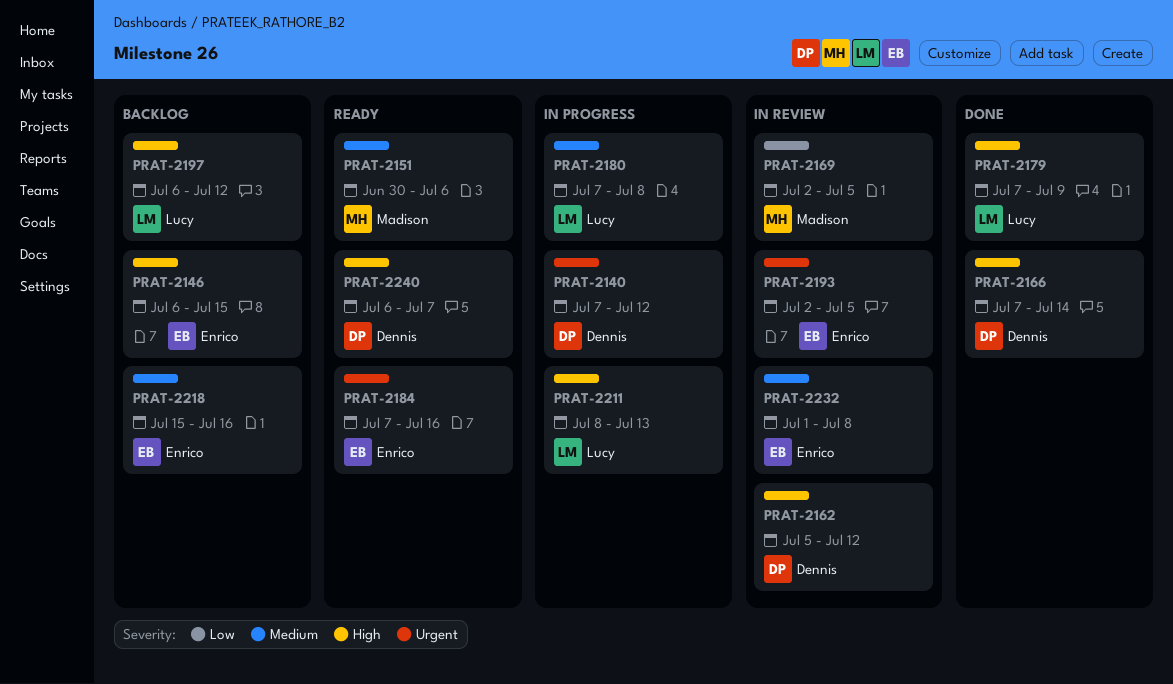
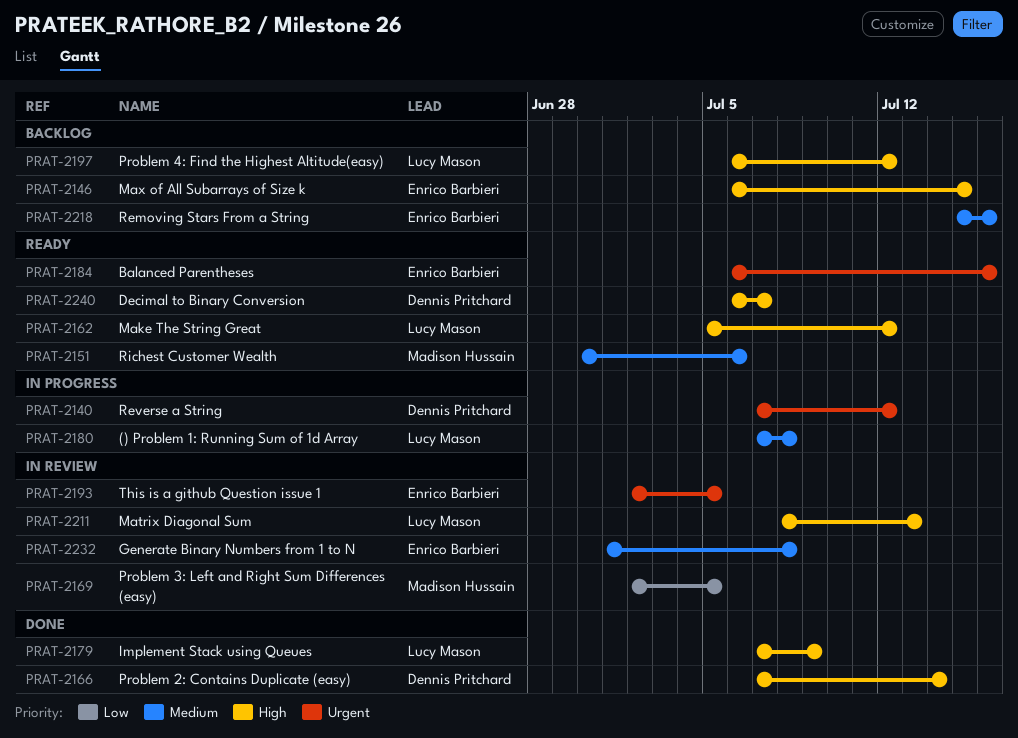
PRAT-2162, status: In review -> Ready
PRAT-2162, owner: Dennis Pritchard -> Lucy Mason
PRAT-2184, start: Jul 7 -> Jul 6
PRAT-2211, status: In progress -> In review

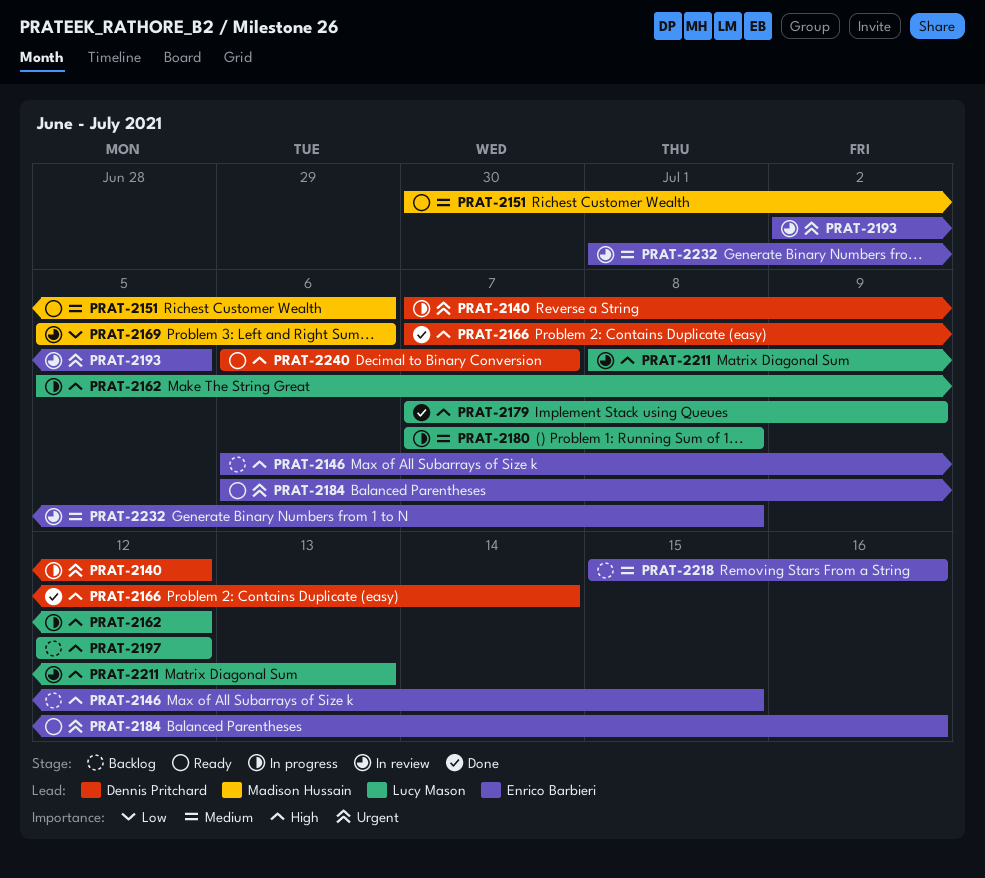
PRAT-2162, status: Ready -> In progress
PRAT-2169, start: Jul 2 -> Jul 5
PRAT-2169, due: Jul 5 -> Jul 6
PRAT-2197, start: Jul 6 -> Jul 12

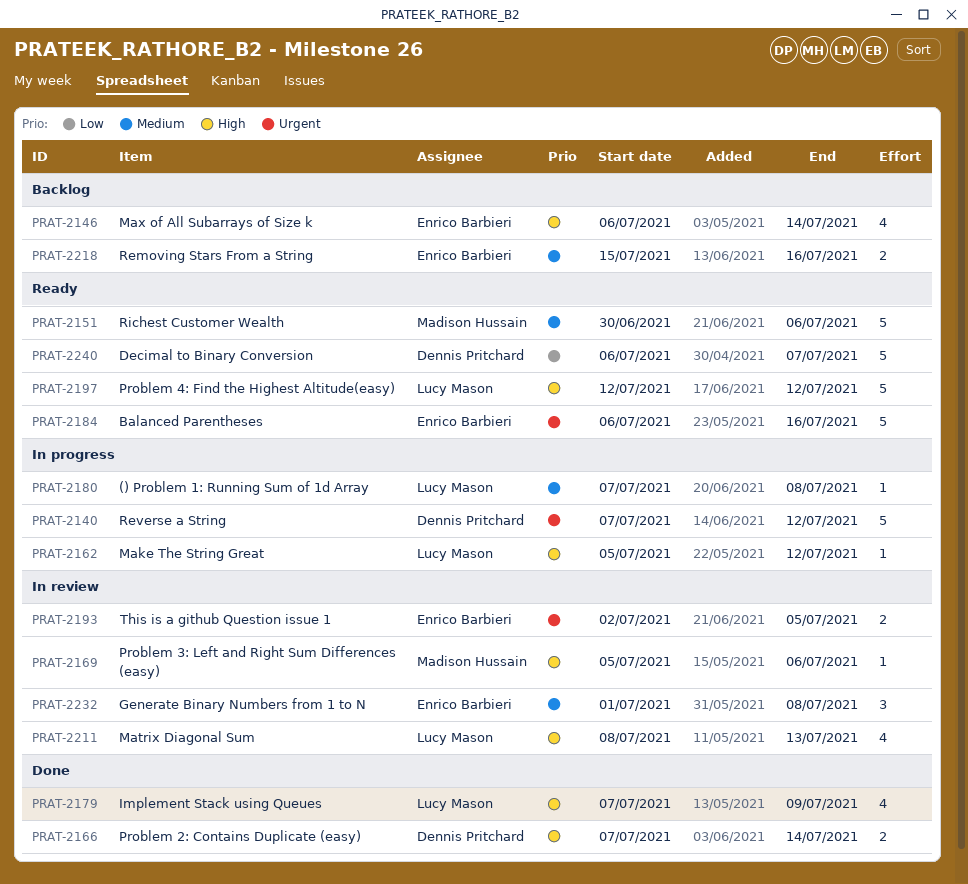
PRAT-2146, due: Jul 15 -> Jul 14
PRAT-2169, priority: Low -> High
PRAT-2197, status: Backlog -> Ready
PRAT-2240, priority: High -> Low

